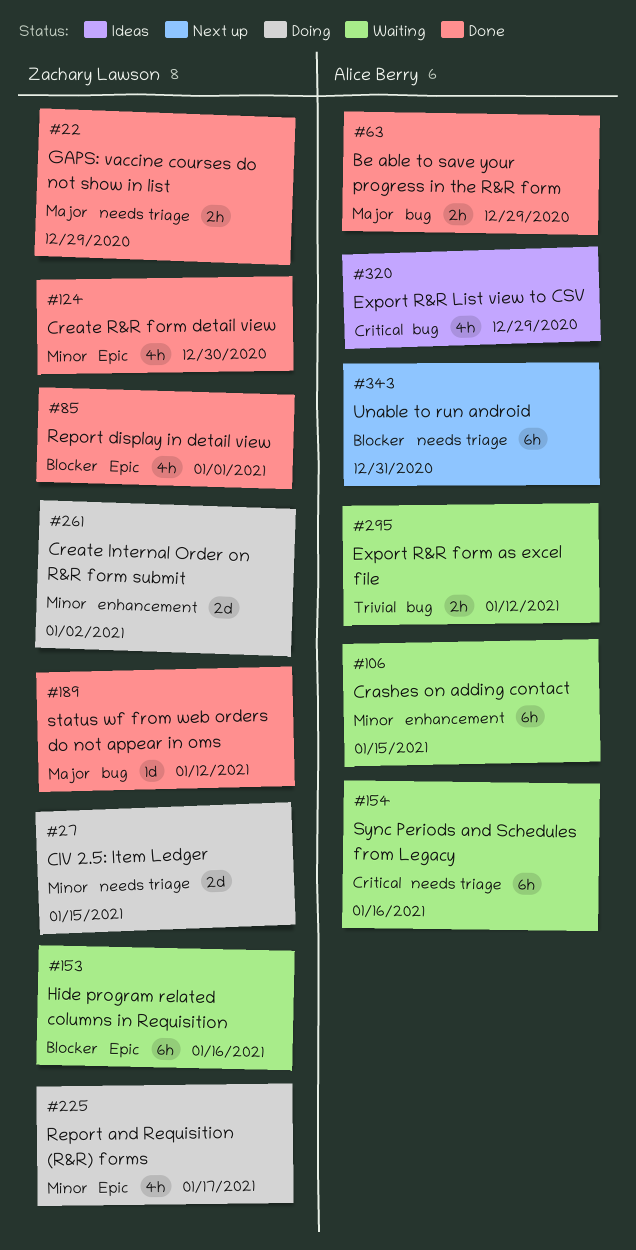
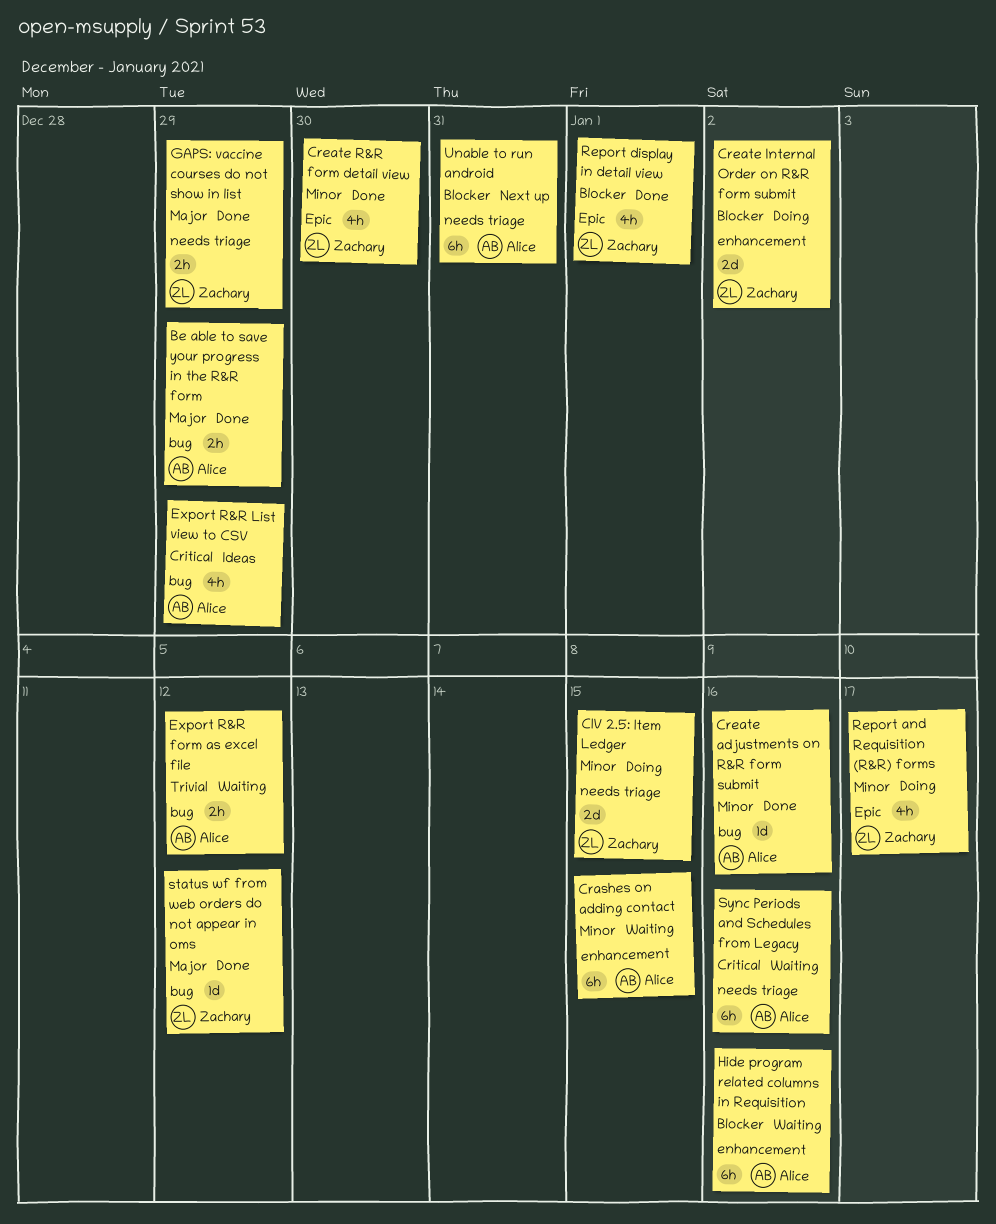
Create adjustments on R&R form submit: none -> present
Create Internal Order on R&R form submit, priority: Minor -> Blocker
Hide program related columns in Requisition, owner: Zachary Lawson -> Alice Berry
Hide program related columns in Requisition, label: Epic -> enhancement

